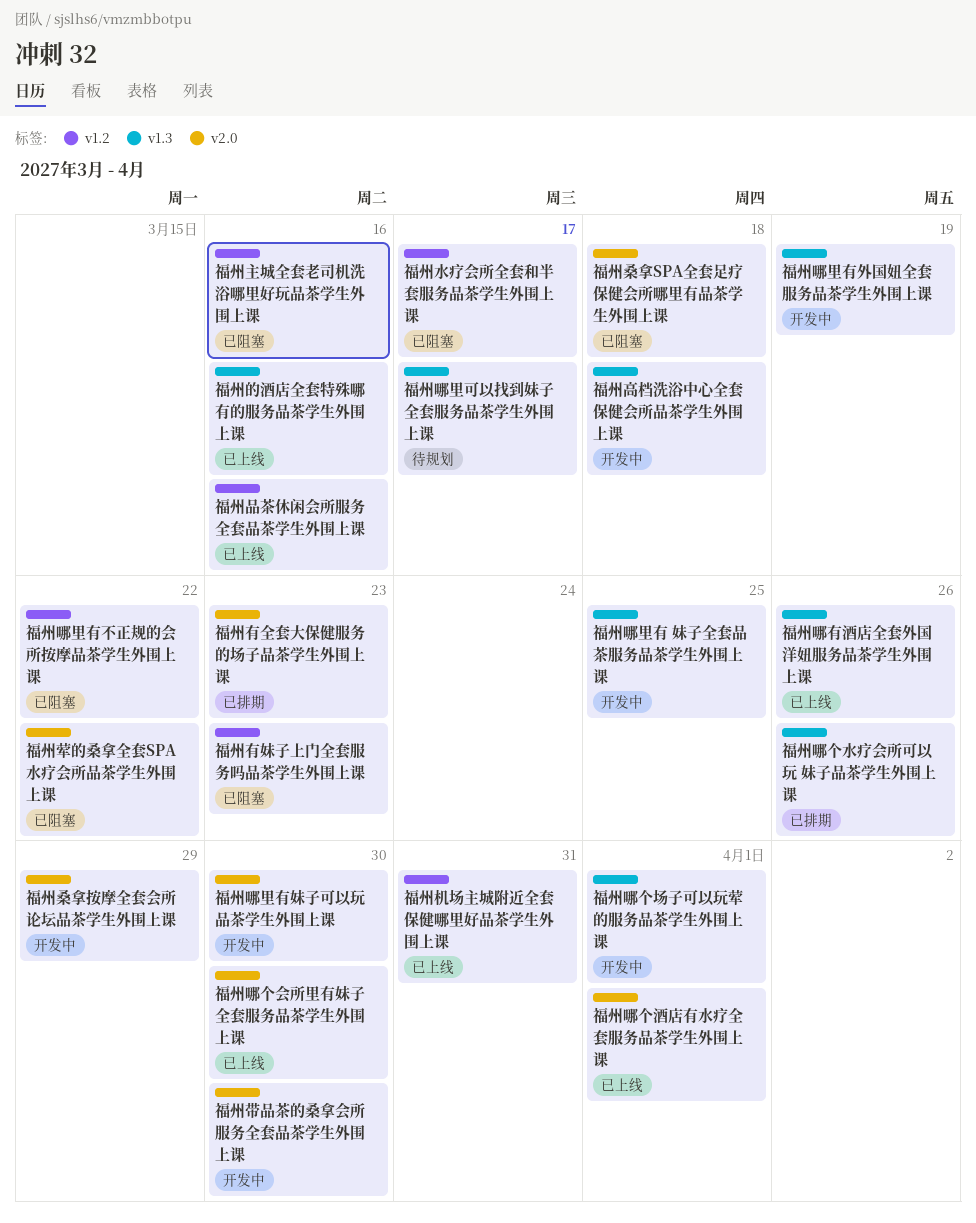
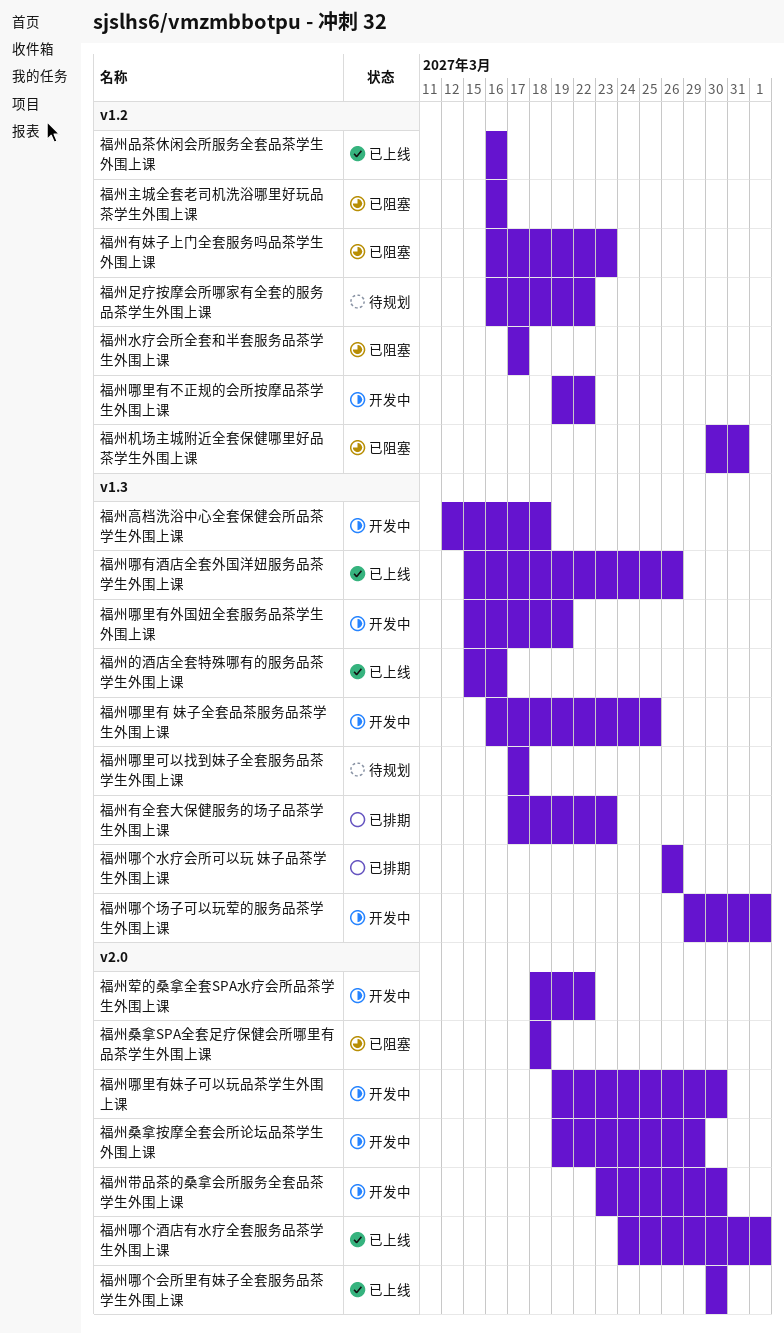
福州哪里有不正规的会所按摩品茶学生外围上课, status: 已阻塞 -> 开发中
福州有全套大保健服务的场子品茶学生外围上课, label: v2.0 -> v1.3
福州机场主城附近全套保健哪里好品茶学生外围上课, status: 已上线 -> 已阻塞
福州荤的桑拿全套SPA水疗会所品茶学生外围上课, status: 已阻塞 -> 开发中
福州足疗按摩会所哪家有全套的服务品茶学生外围上课: none -> present

